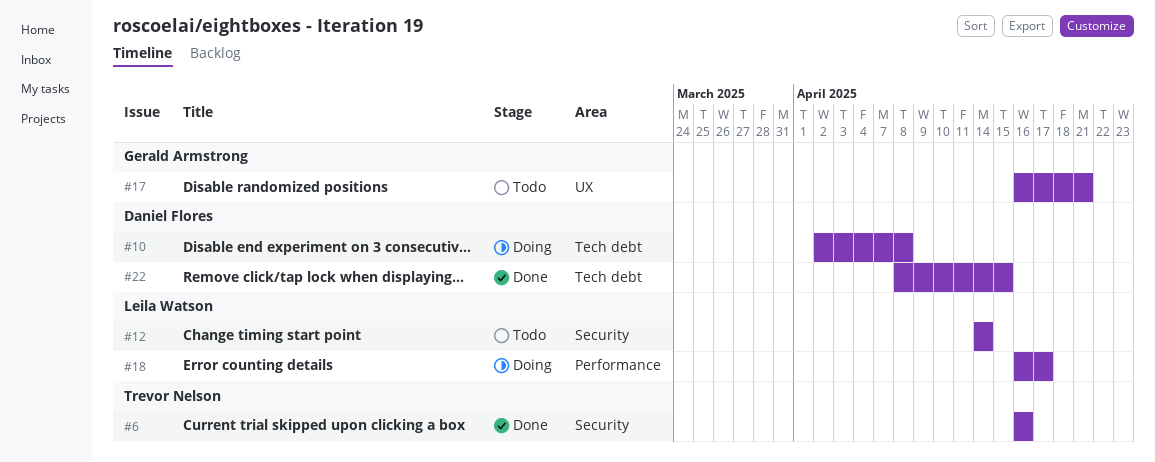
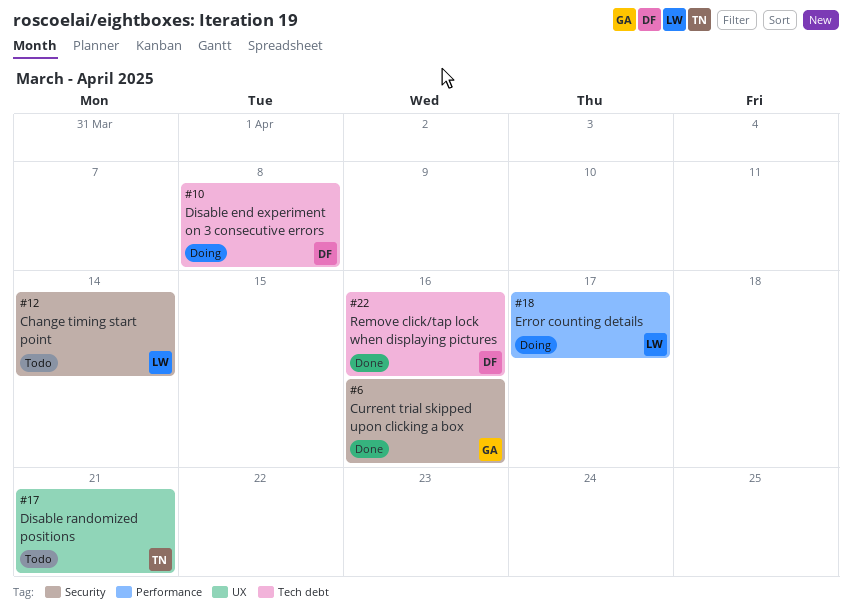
#6, owner: Trevor Nelson -> Gerald Armstrong
#17, owner: Gerald Armstrong -> Trevor Nelson
#22, due: Apr 15 -> Apr 16

